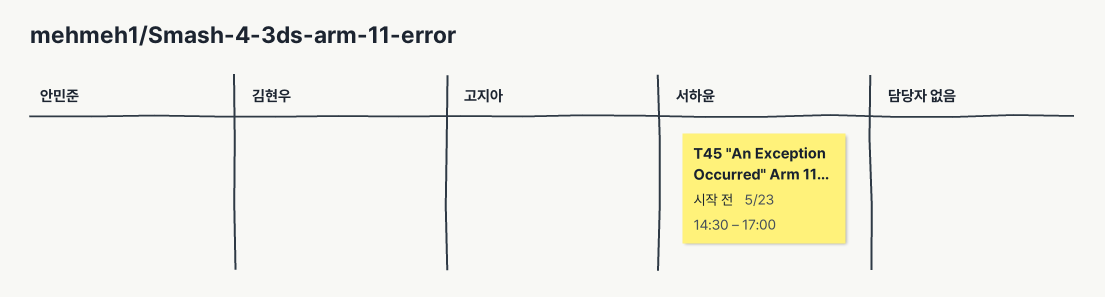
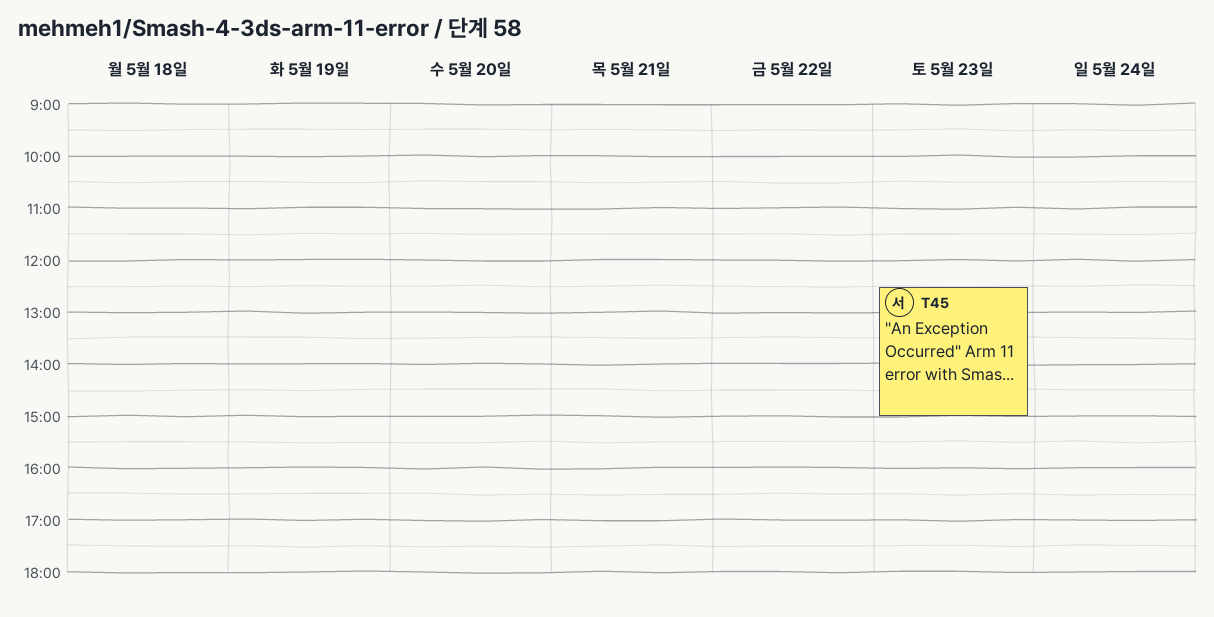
T45, begins: 14:30 -> 12:30
T45, ends: 17:00 -> 15:00

